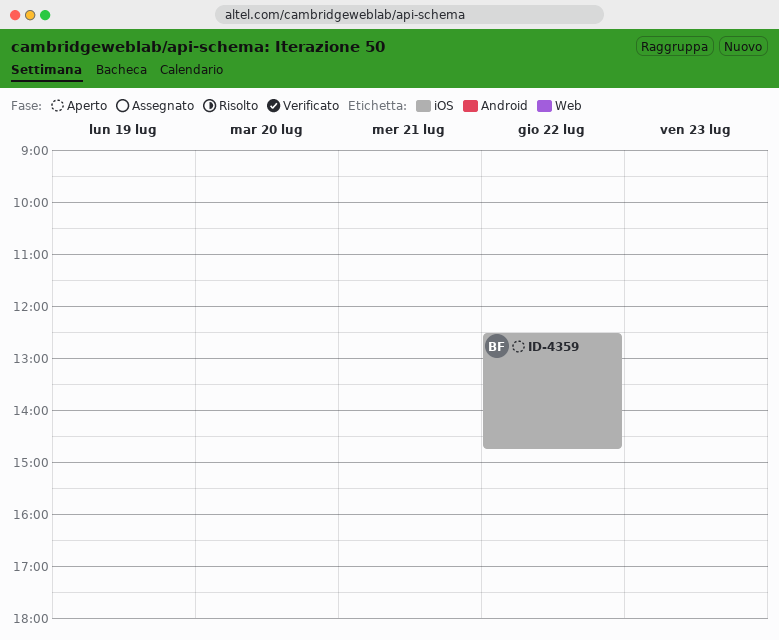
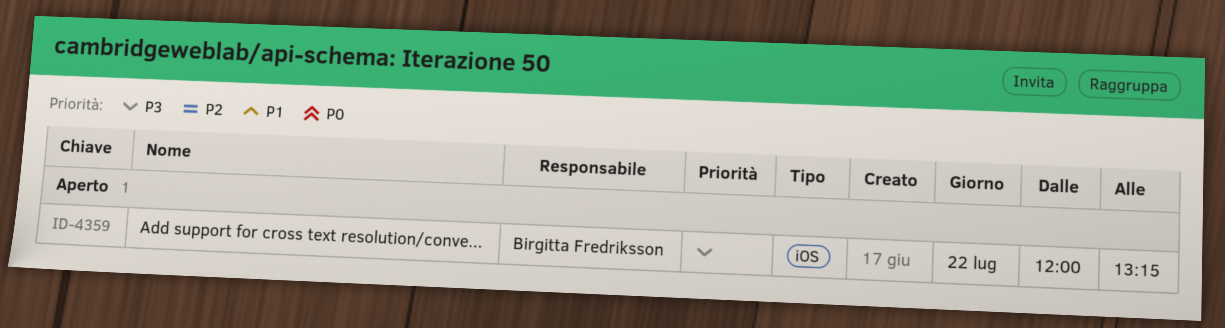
ID-4359, begins: 12:30 -> 12:00
ID-4359, ends: 14:45 -> 13:15

